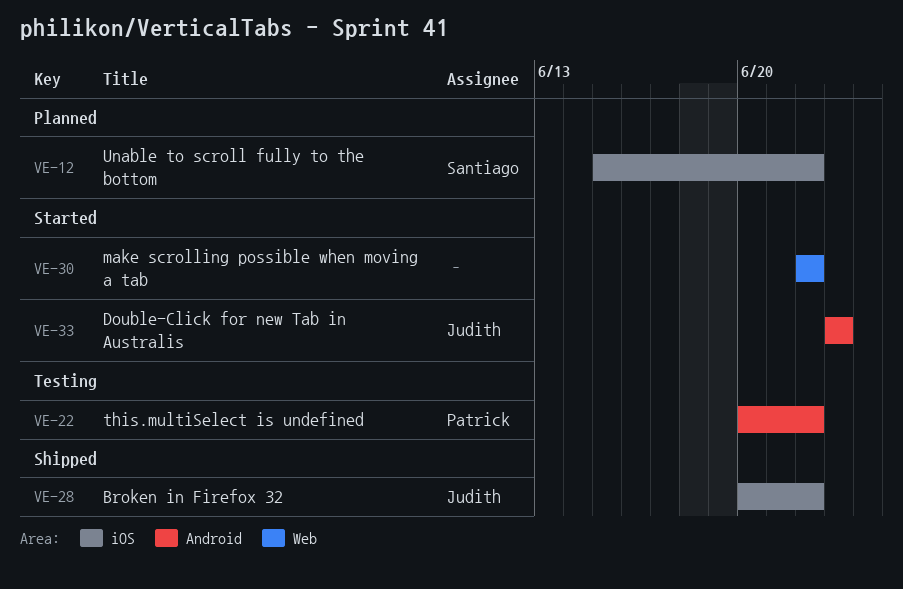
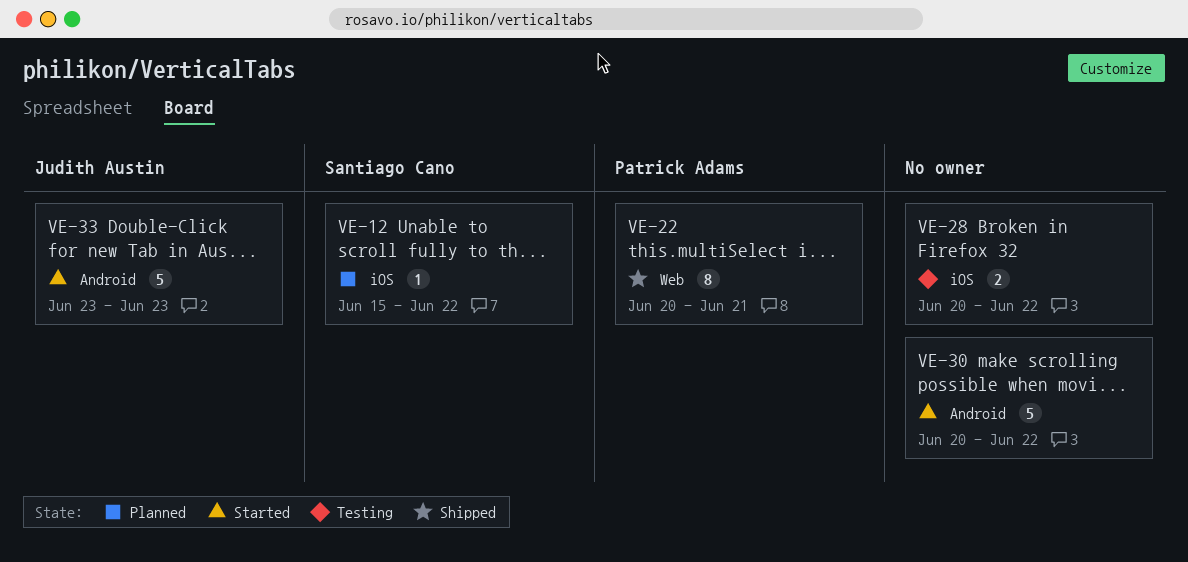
VE-22, status: Testing -> Shipped
VE-22, label: Android -> Web
VE-22, due: Jun 22 -> Jun 21
VE-28, status: Shipped -> Testing
VE-28, owner: Judith Austin -> none
VE-30, label: Web -> Android
VE-30, start: Jun 22 -> Jun 20

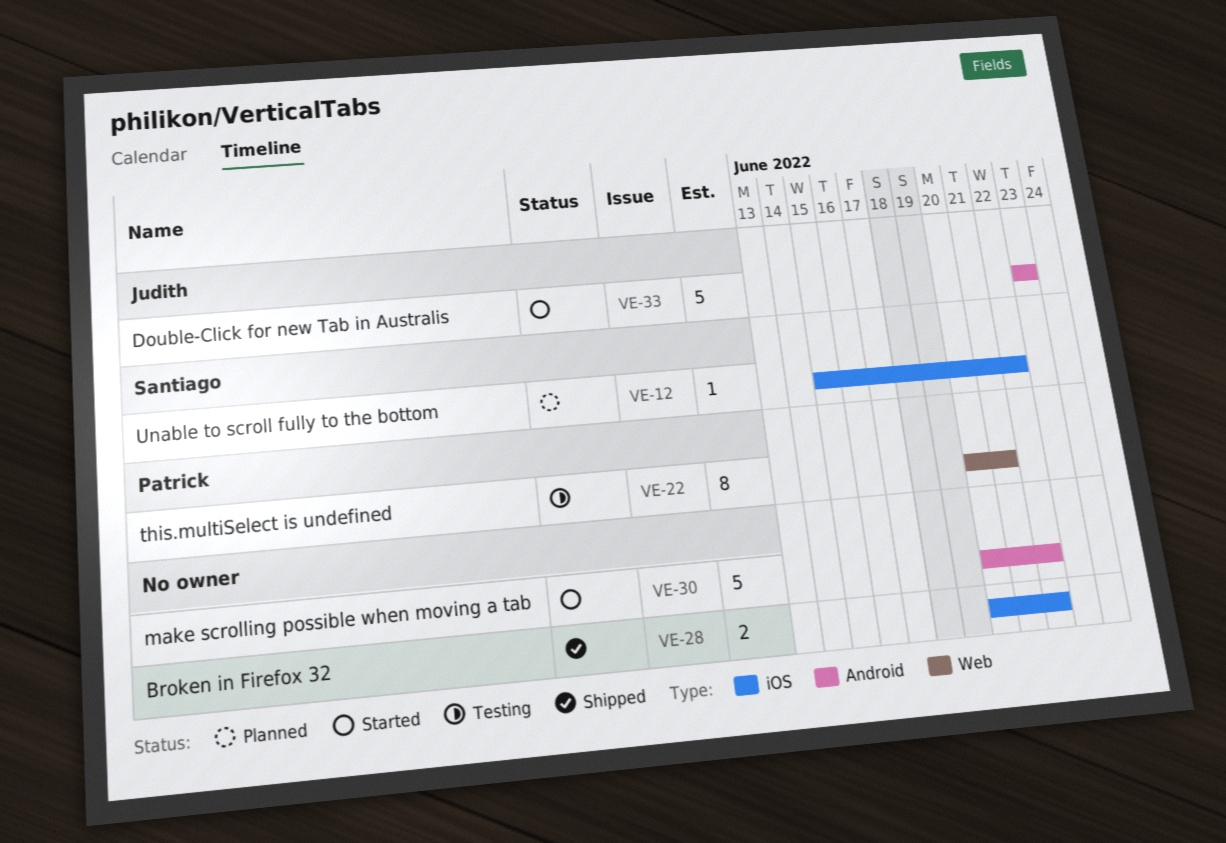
VE-22, status: Shipped -> Testing
VE-28, status: Testing -> Shipped

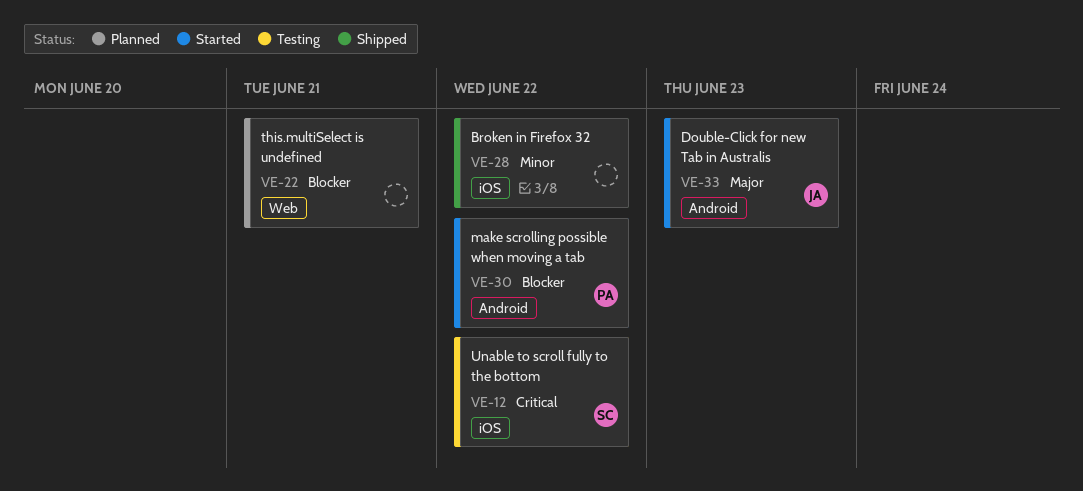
VE-12, status: Planned -> Testing
VE-22, status: Testing -> Planned
VE-22, owner: Patrick -> none
VE-30, owner: none -> Patrick

